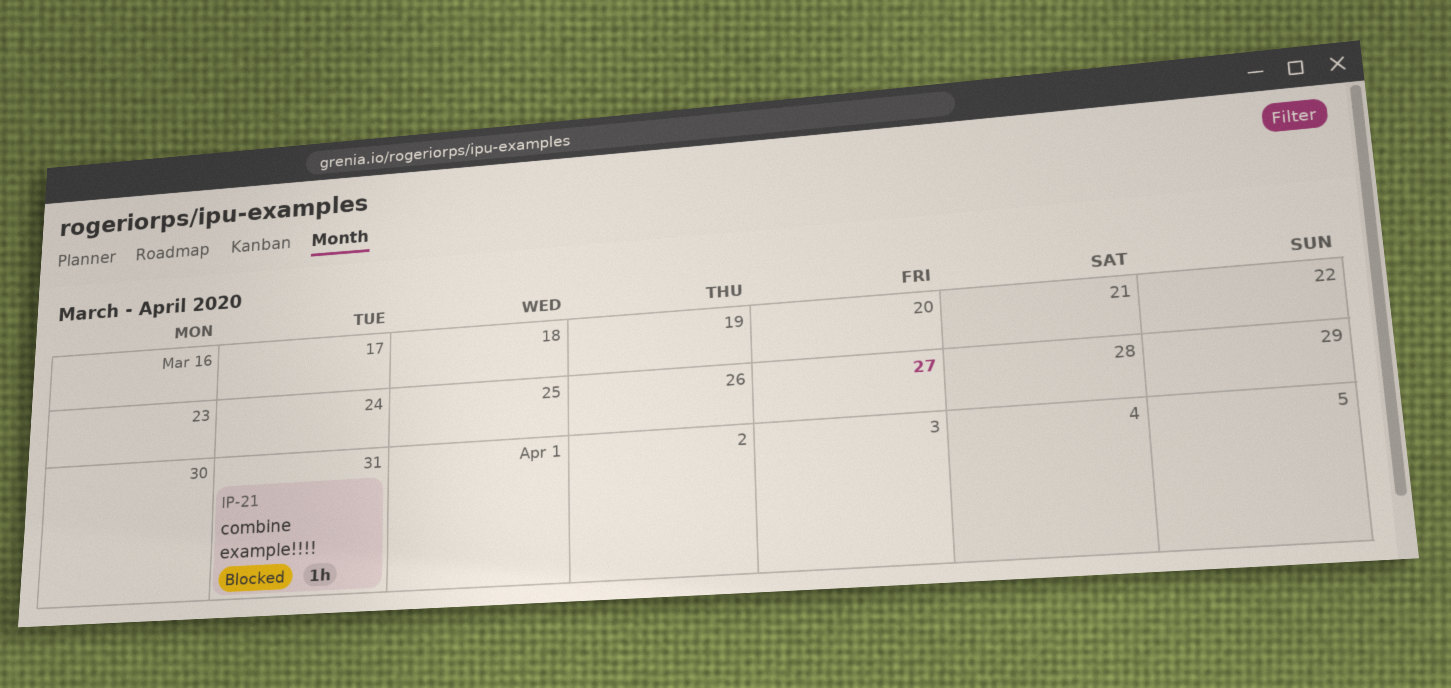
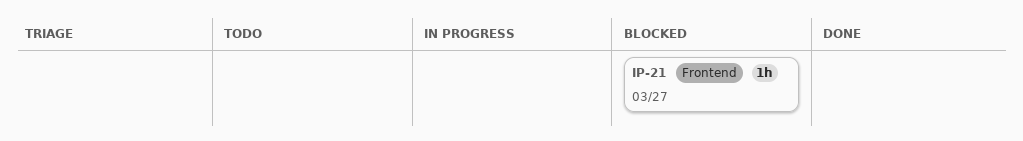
IP-21, due: Mar 31 -> Mar 27

